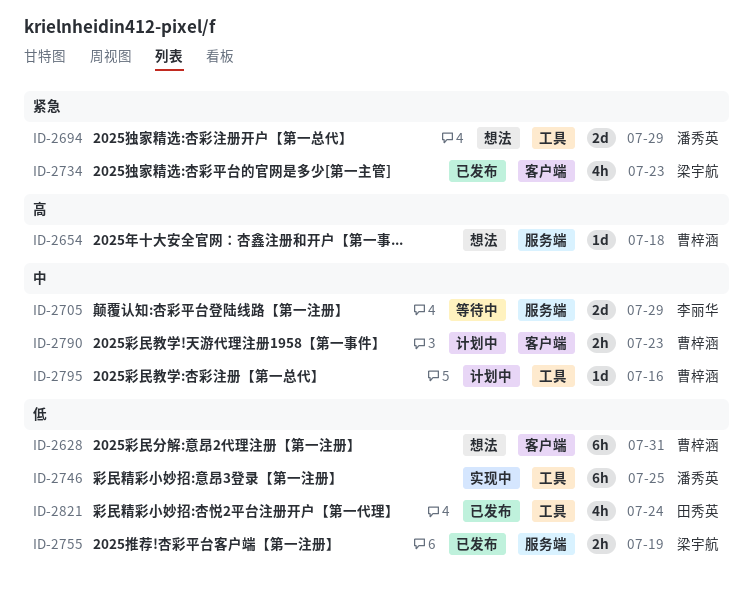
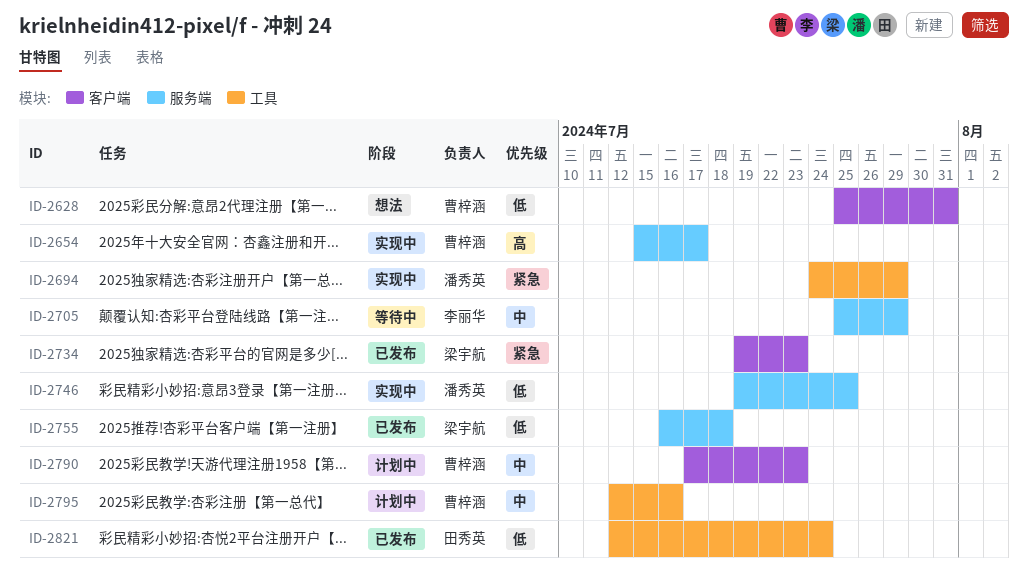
ID-2654, status: 想法 -> 实现中
ID-2654, due: Jul 18 -> Jul 17
ID-2694, status: 想法 -> 实现中
ID-2746, label: 工具 -> 服务端
ID-2755, due: Jul 19 -> Jul 18

